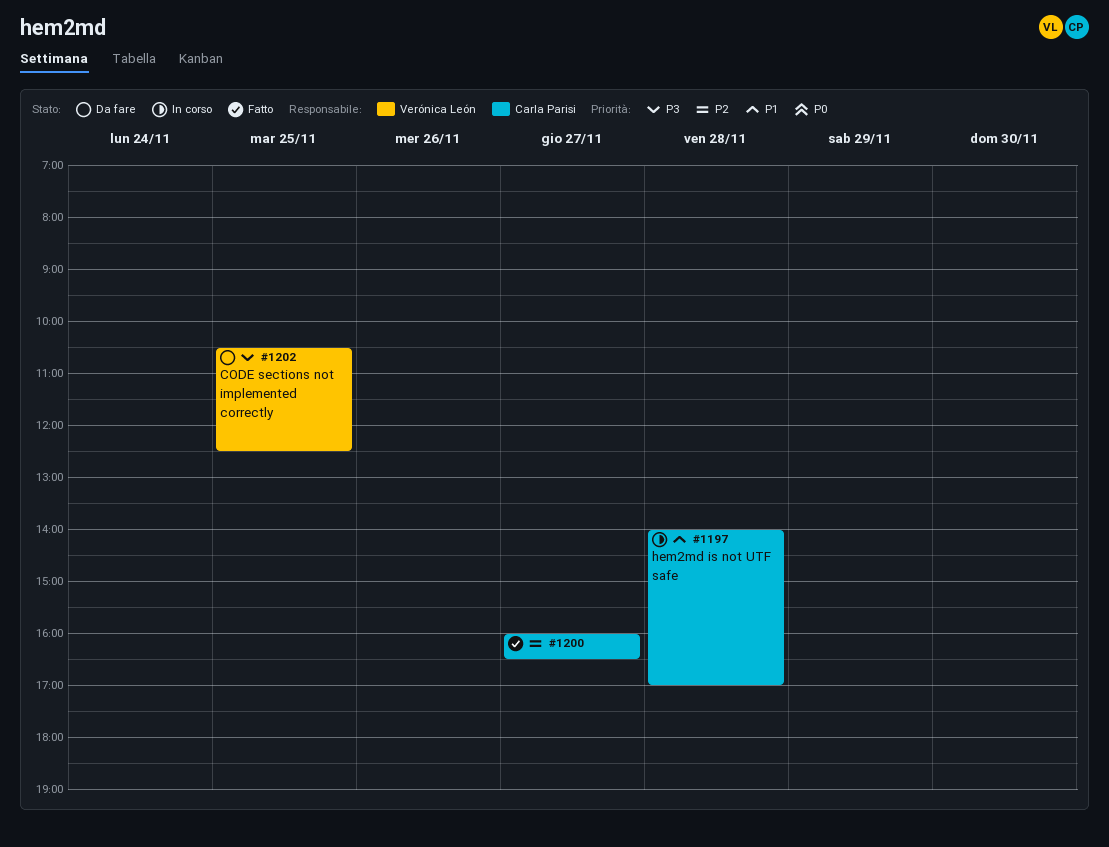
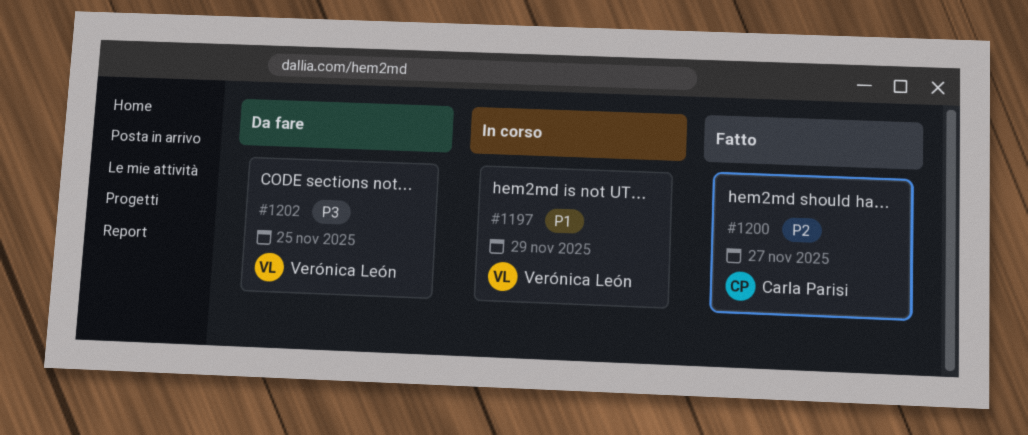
#1197, owner: Carla Parisi -> Verónica León
#1197, day: Nov 28 -> Nov 29

